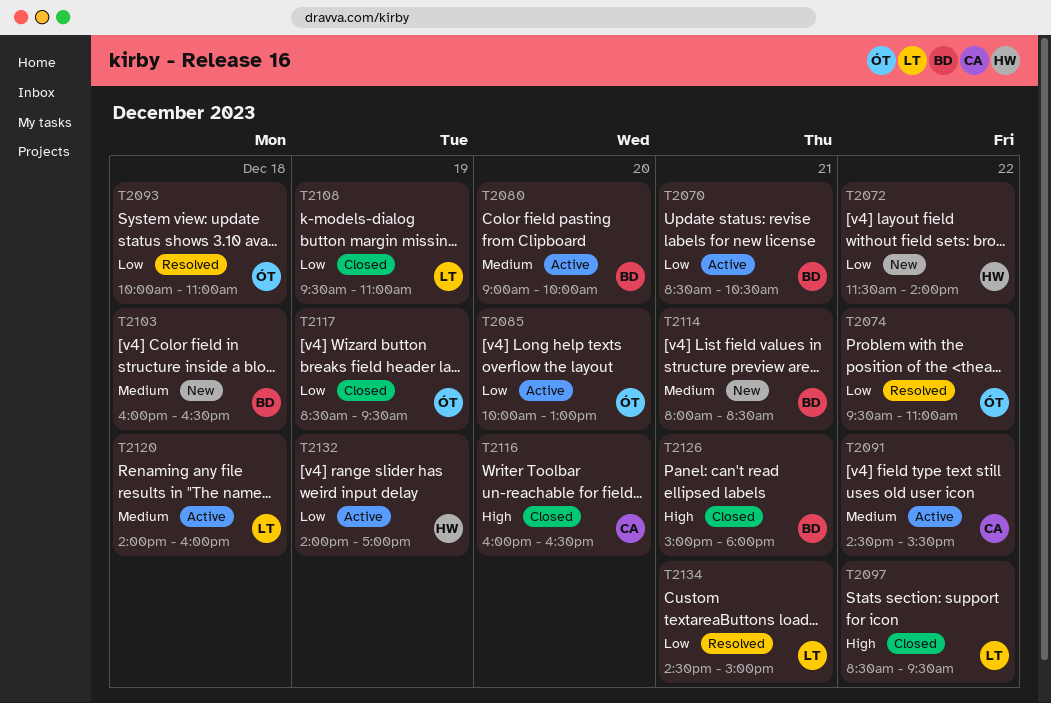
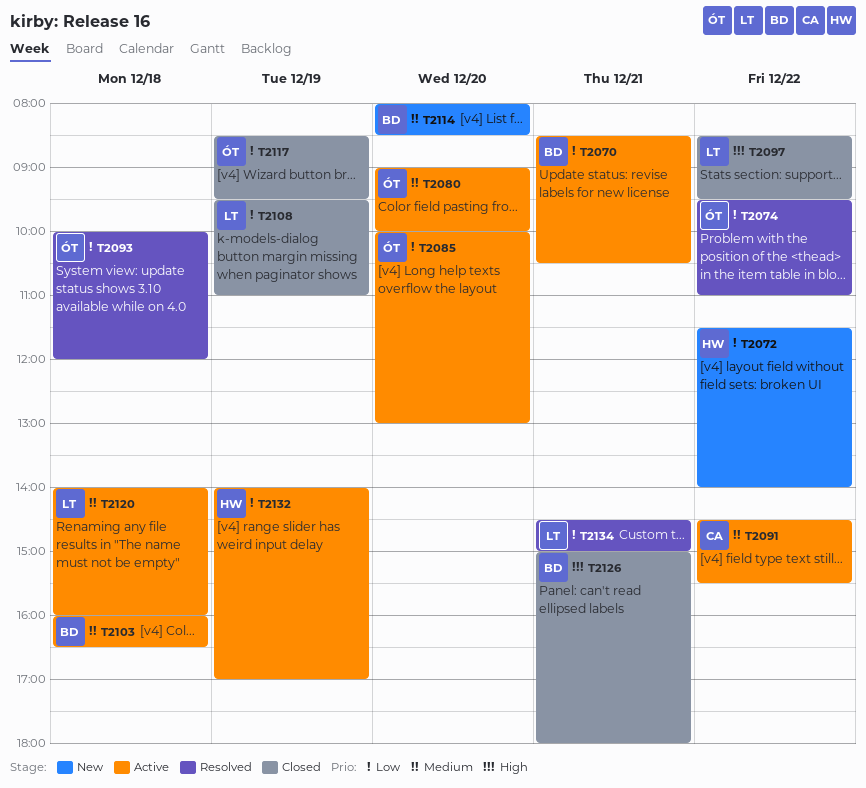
T2080, owner: BD -> ÓT
T2093, ends: 11:00 -> 12:00
T2103, status: New -> Active
T2114, day: Dec 21 -> Dec 20
T2116: present -> none

